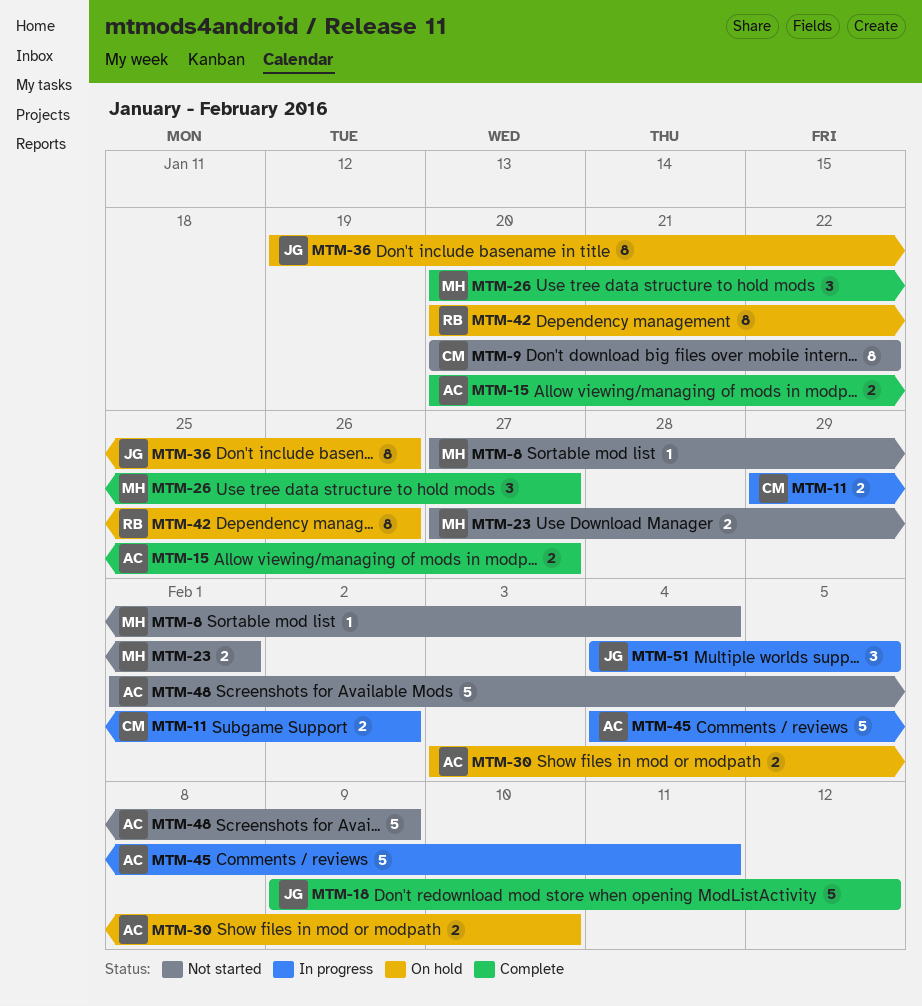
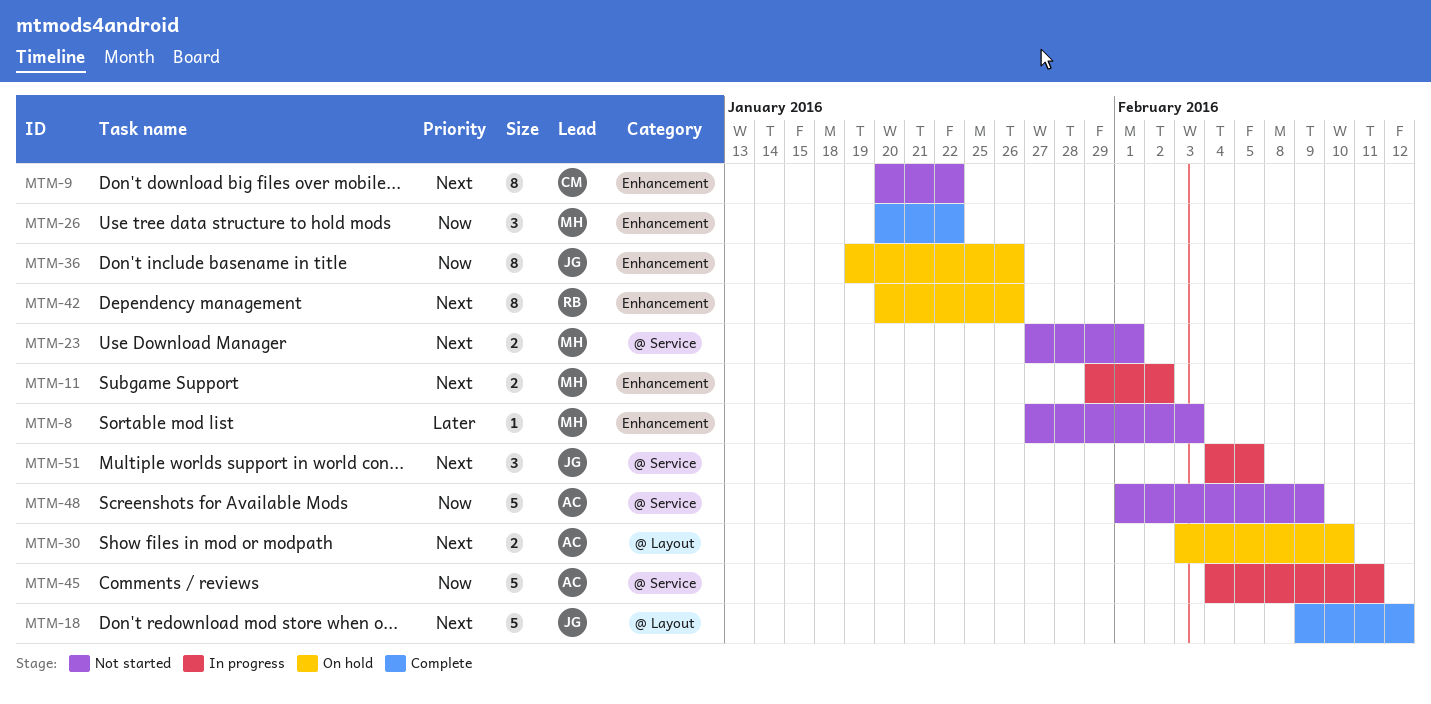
MTM-8, due: Feb 4 -> Feb 3
MTM-11, owner: CM -> MH
MTM-15: present -> none
MTM-26, due: Jan 27 -> Jan 22

